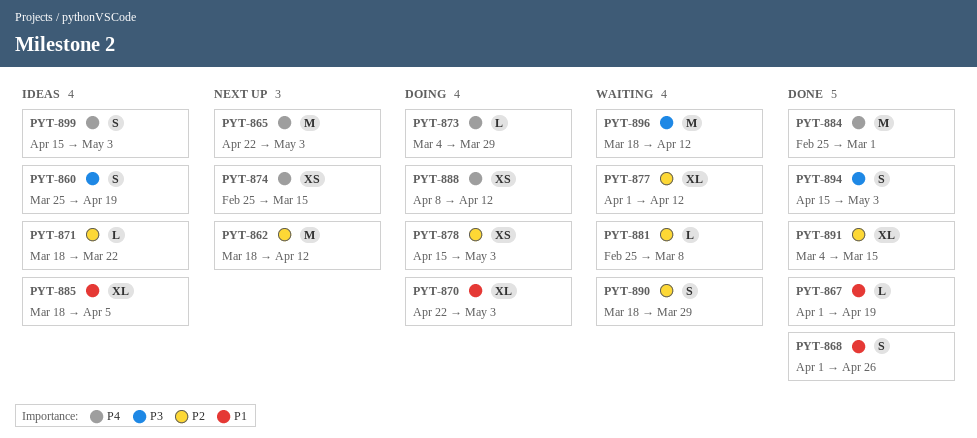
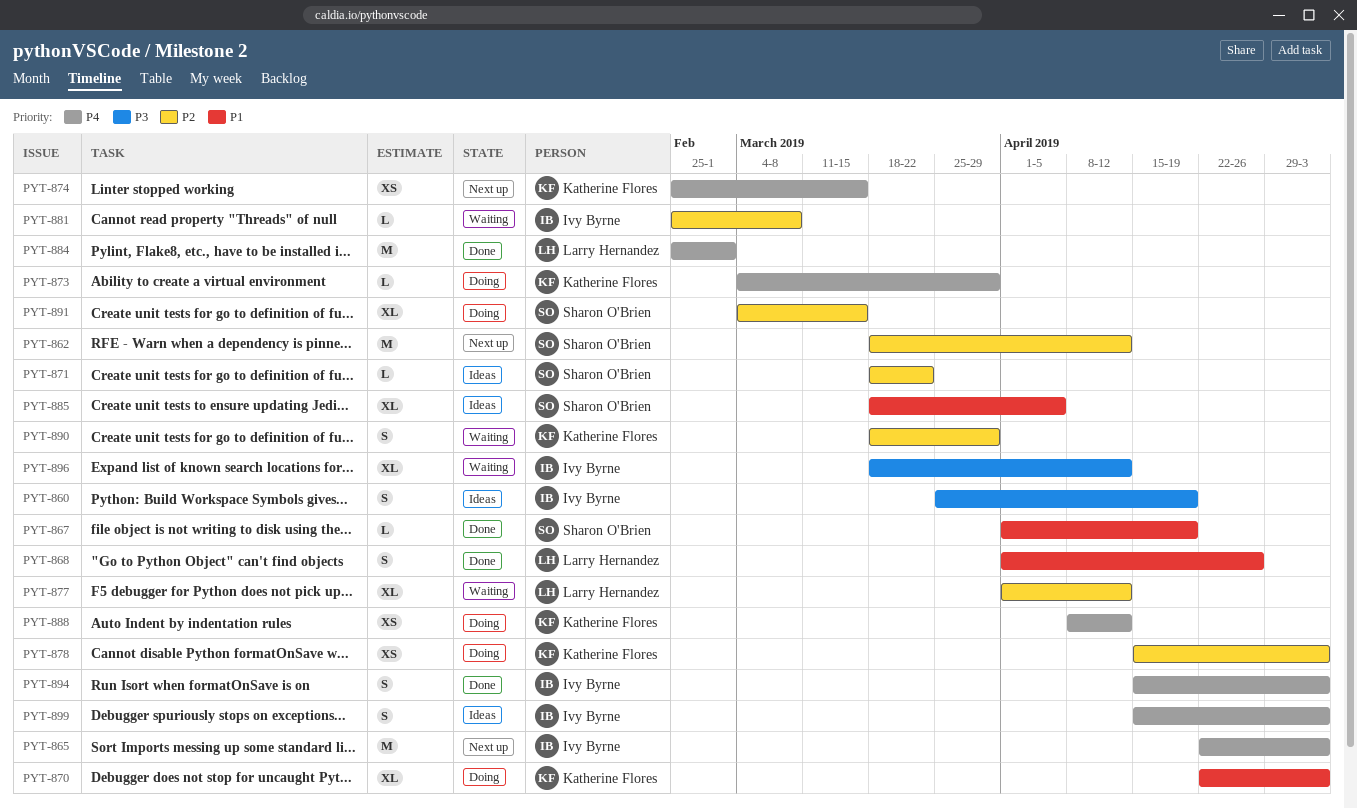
PYT-891, status: Done -> Doing
PYT-894, priority: P3 -> P4
PYT-896, estimate: M -> XL

